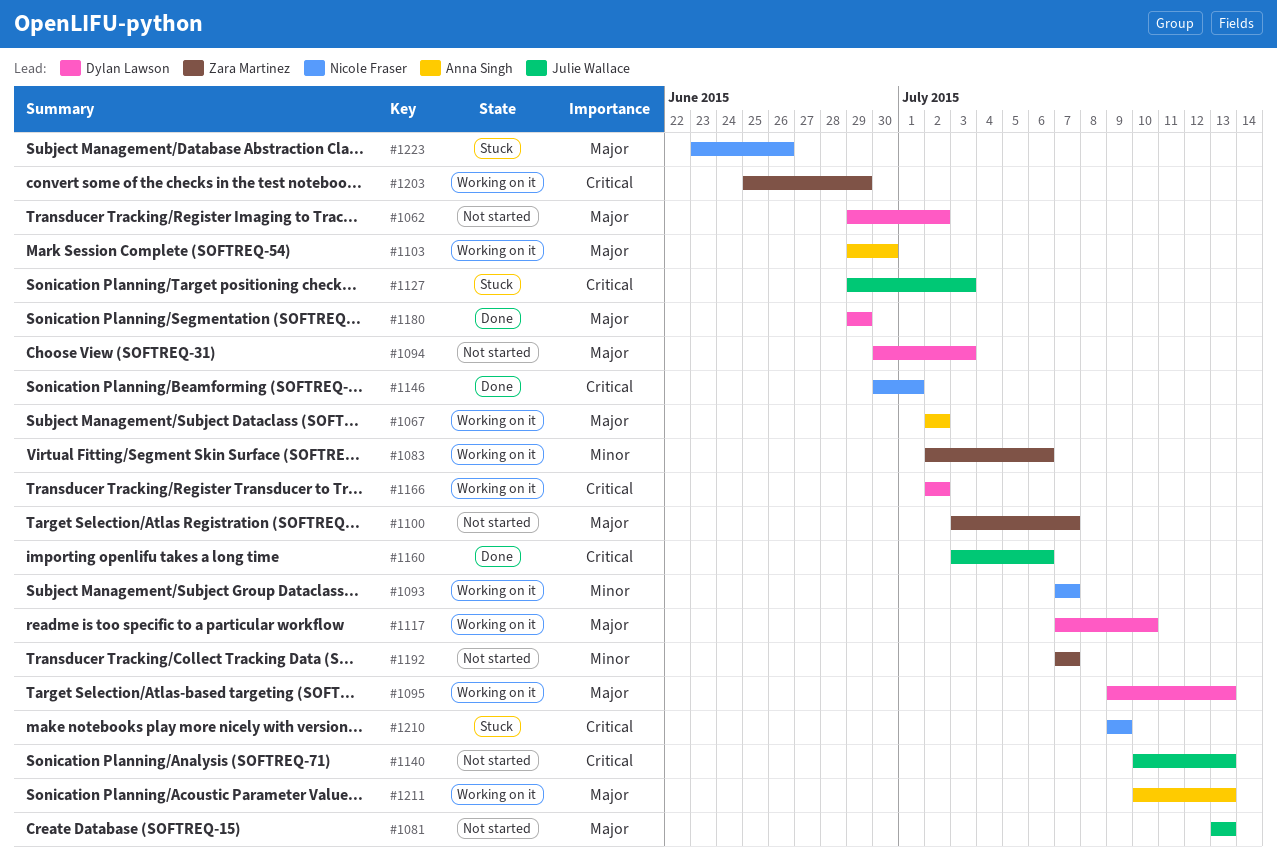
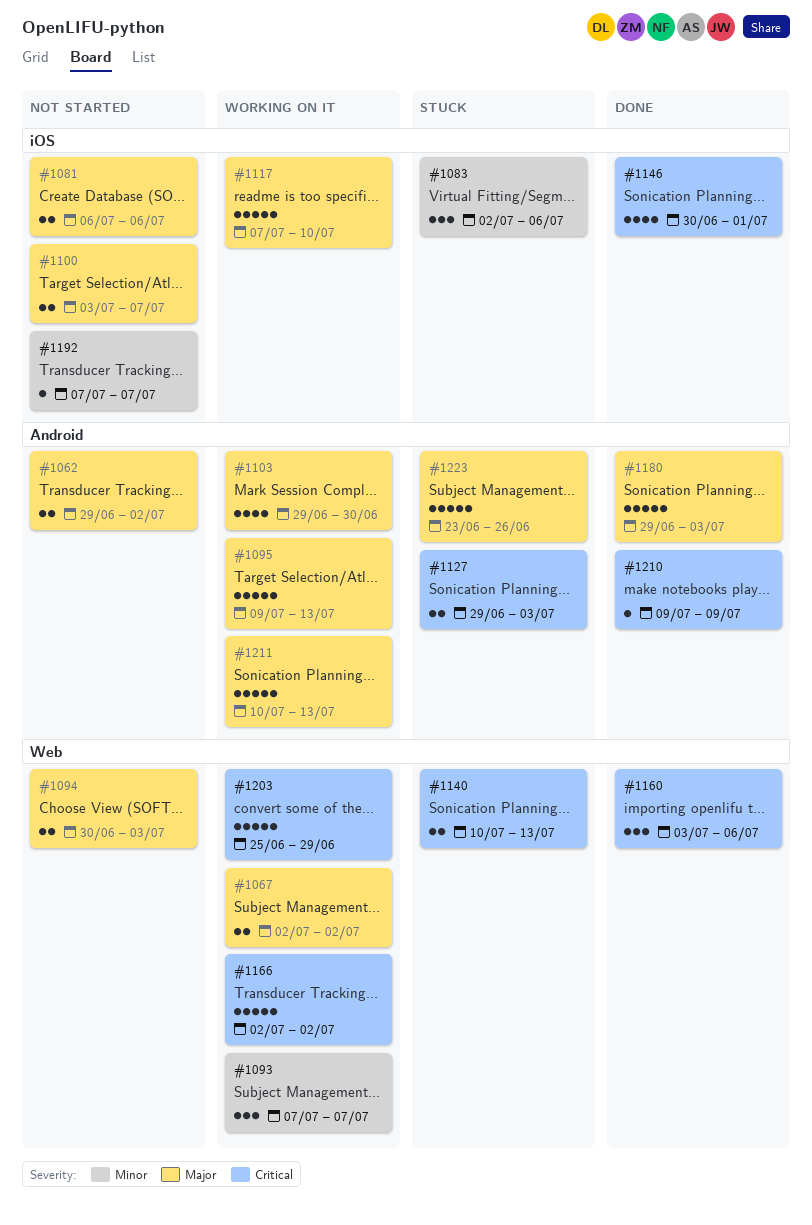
#1081, start: Jul 13 -> Jul 6
#1081, due: Jul 13 -> Jul 6
#1083, status: Working on it -> Stuck
#1140, status: Not started -> Stuck
#1180, due: Jun 29 -> Jul 3
#1210, status: Stuck -> Done

